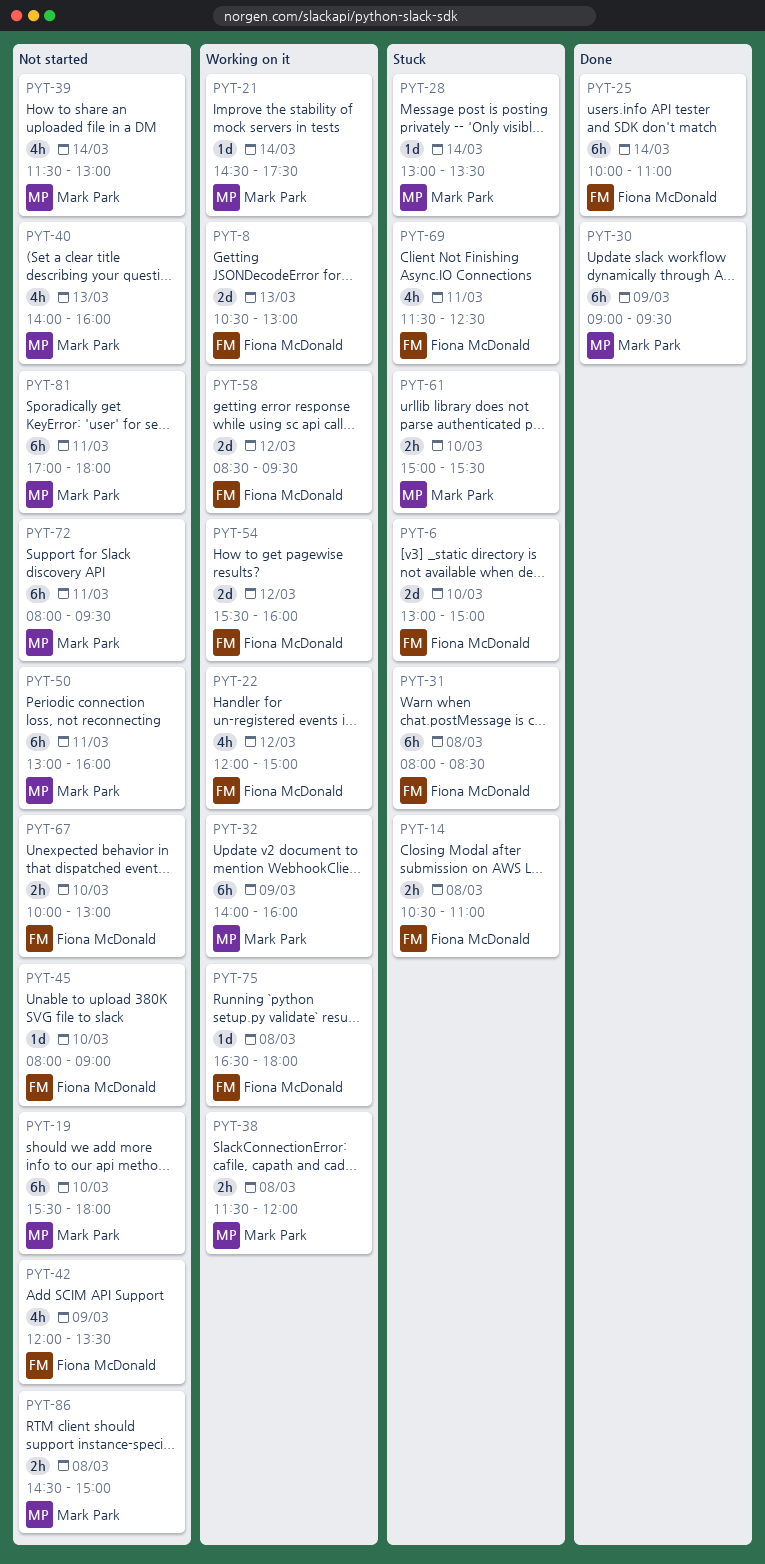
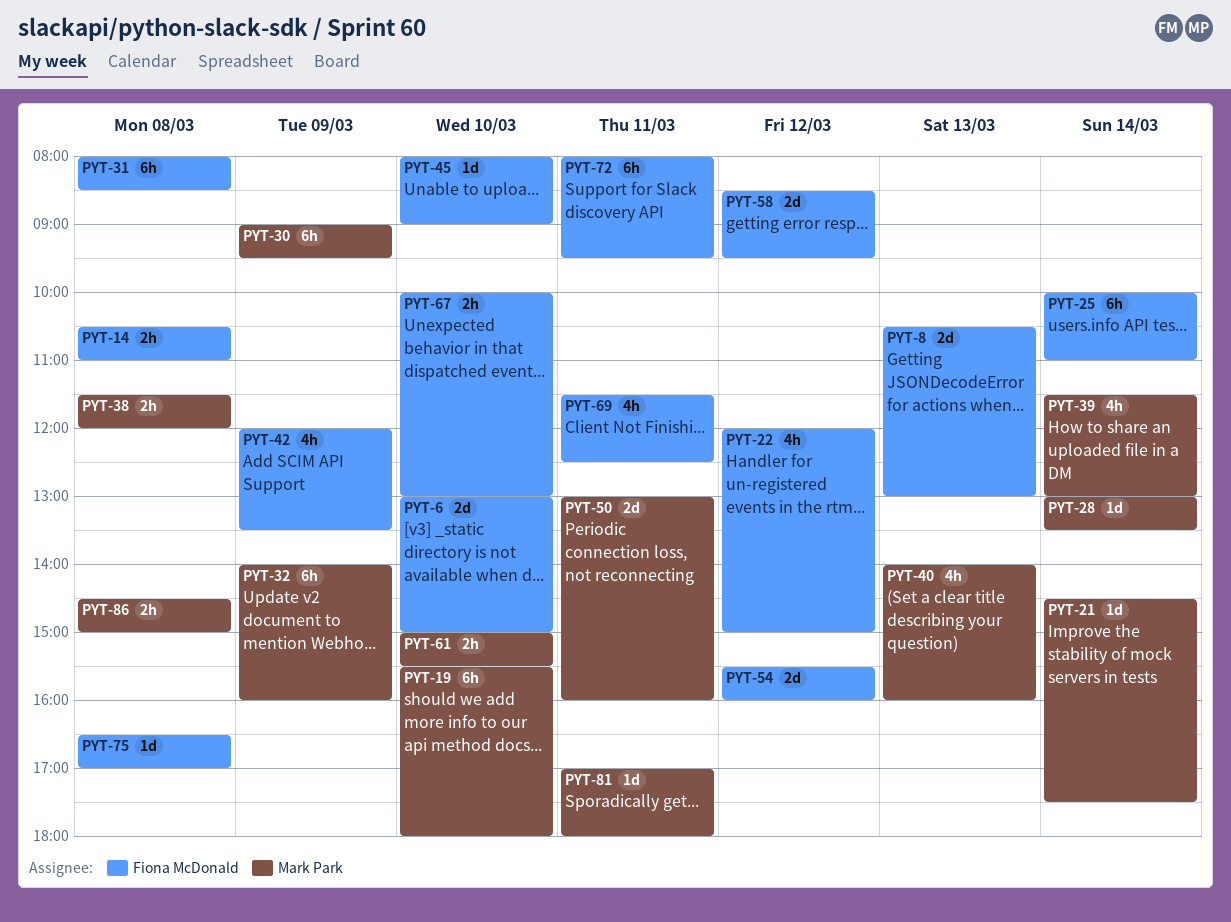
PYT-50, estimate: 6h -> 2d
PYT-72, owner: Mark Park -> Fiona McDonald
PYT-75, ends: 18:00 -> 17:00
PYT-81, estimate: 6h -> 1d

